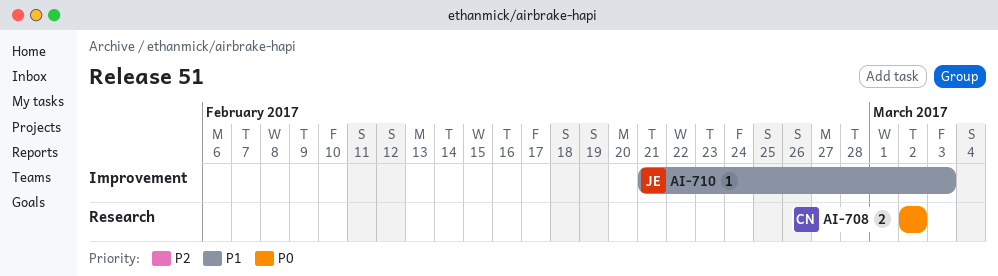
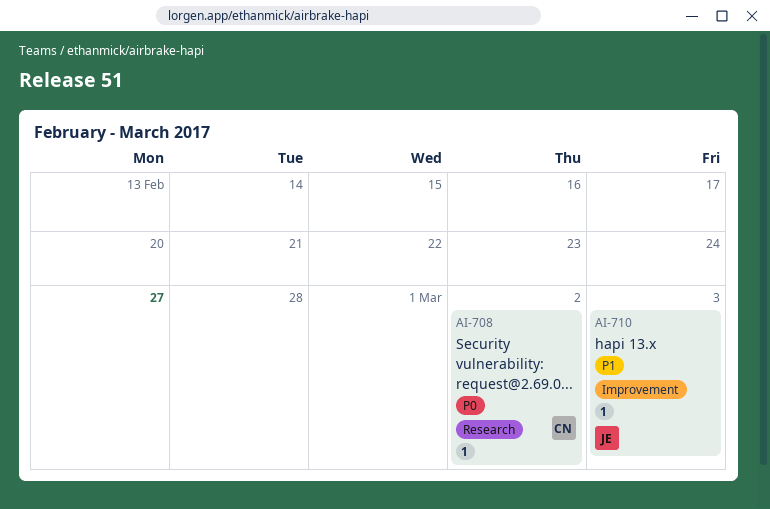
AI-708, estimate: 2 -> 1

